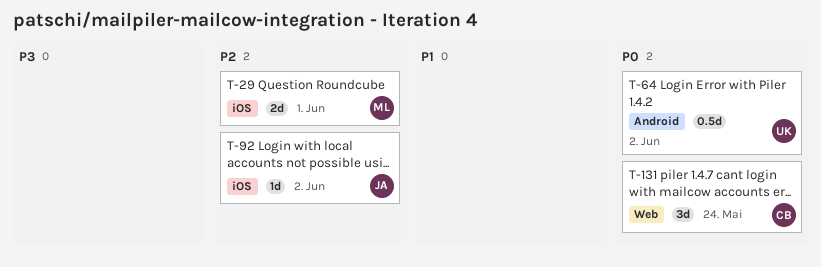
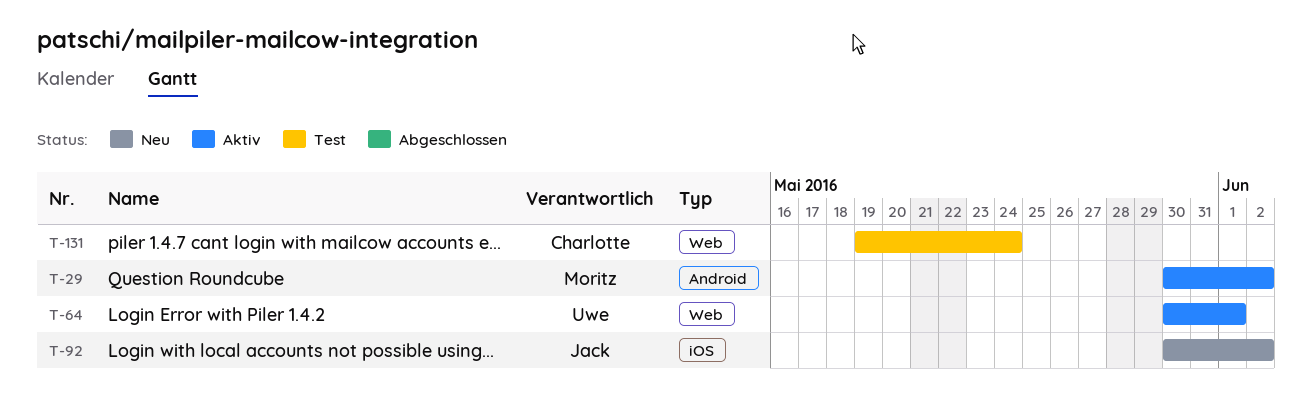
T-29, label: iOS -> Android
T-29, due: Jun 1 -> Jun 2
T-64, label: Android -> Web
T-64, due: Jun 2 -> Jun 1

